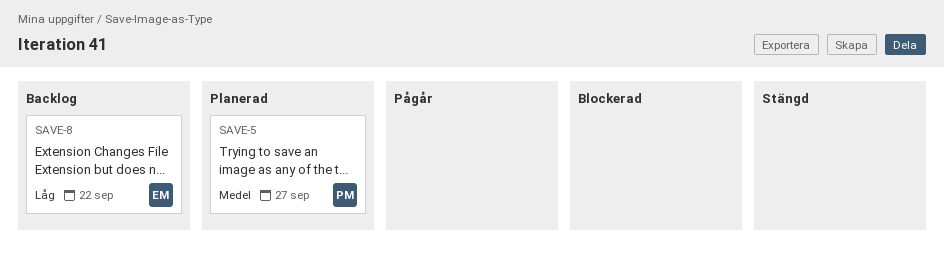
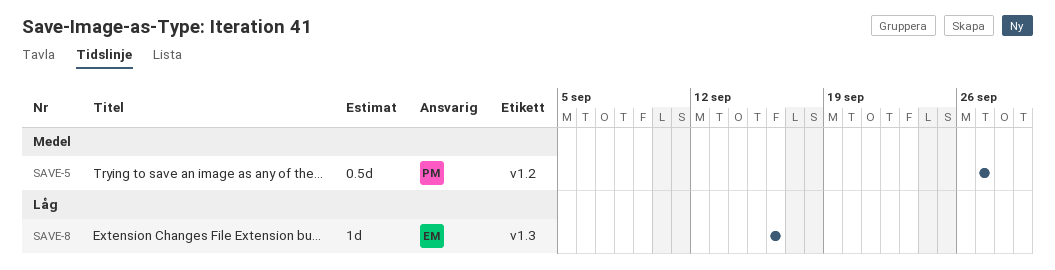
SAVE-8, due: Sep 22 -> Sep 16

